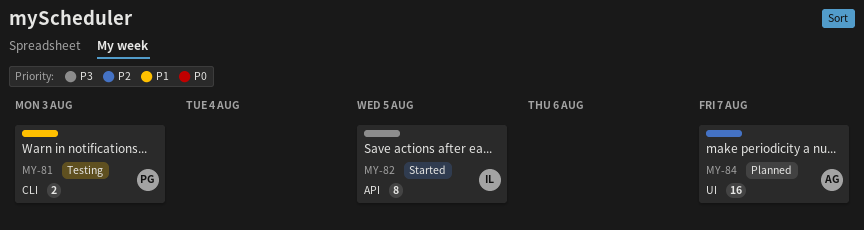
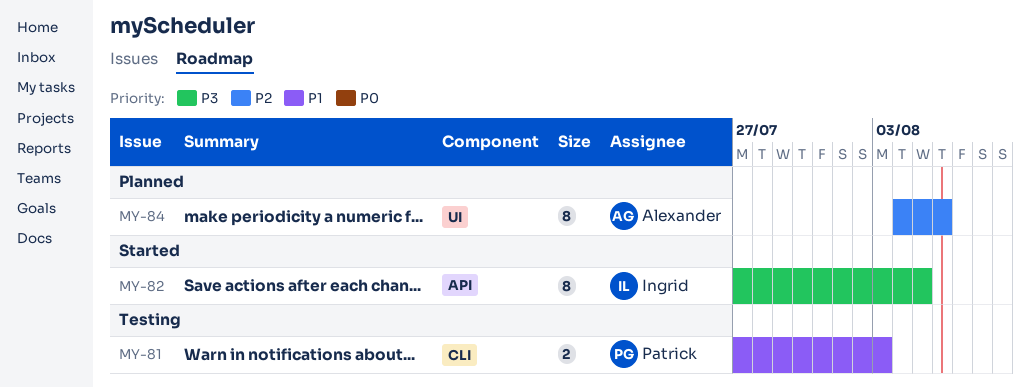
MY-84, estimate: 16 -> 8
MY-84, due: Aug 7 -> Aug 6

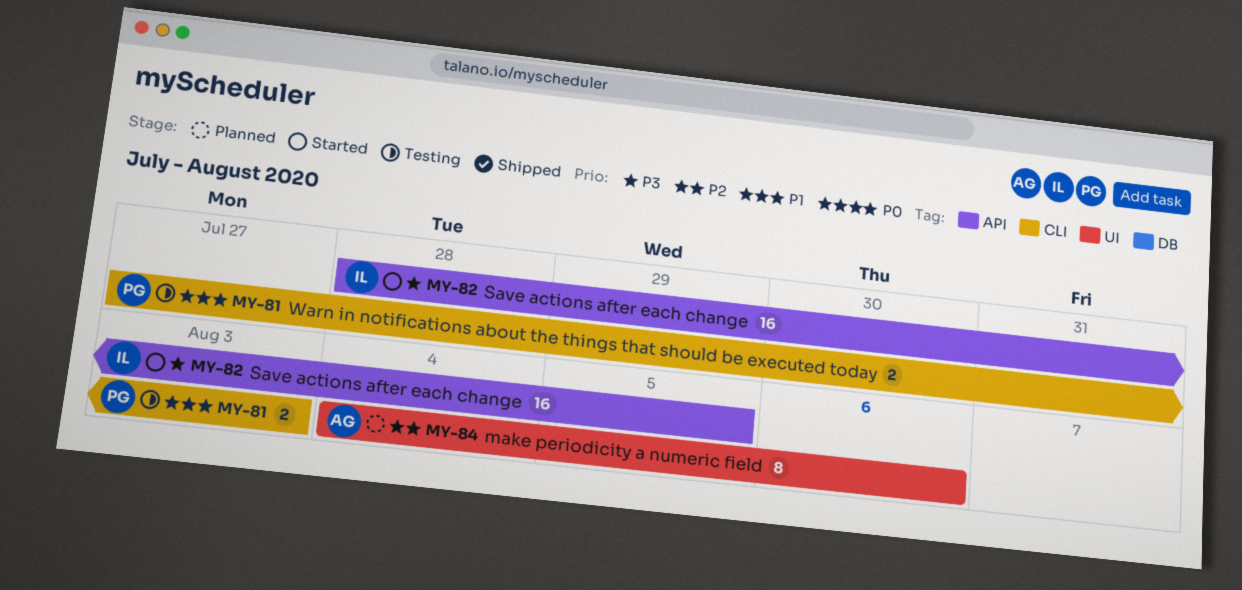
MY-82, estimate: 8 -> 16
MY-82, start: Jul 27 -> Jul 28

